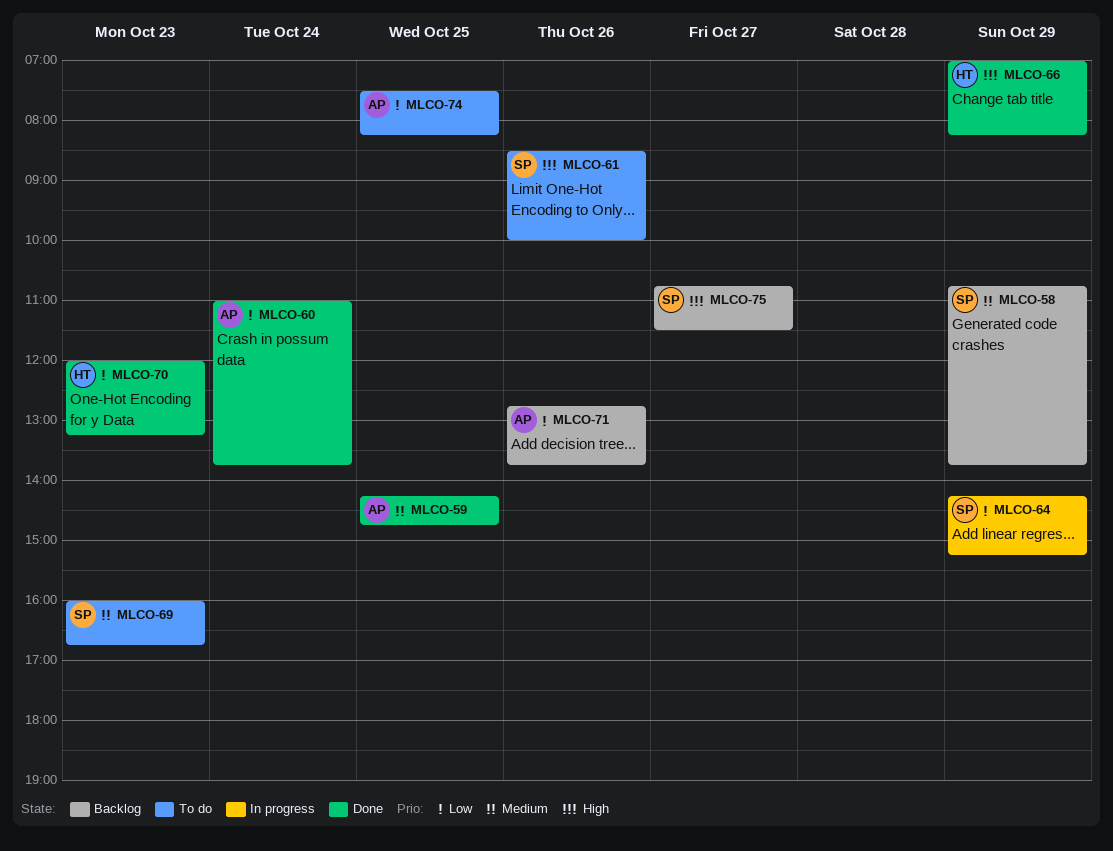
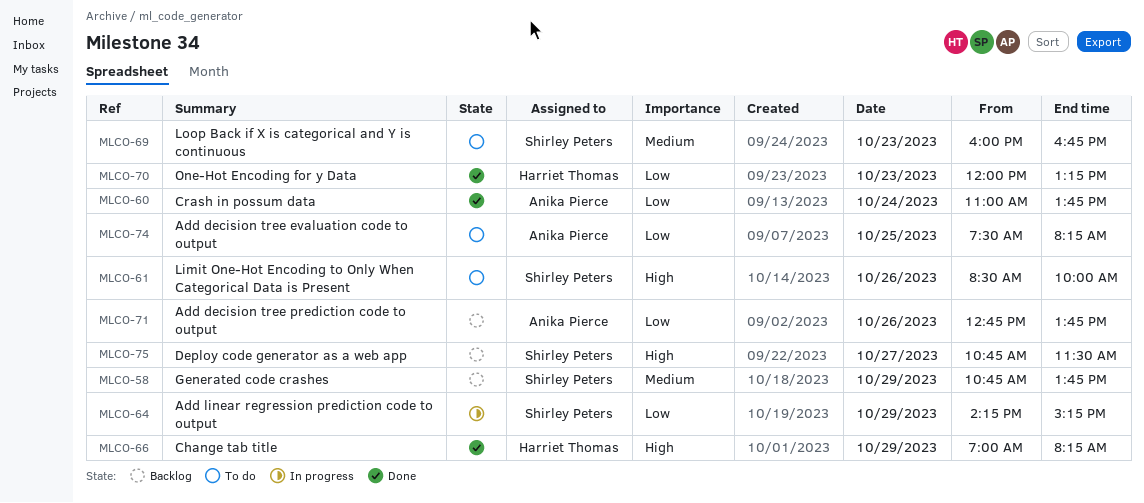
MLCO-59: present -> none

